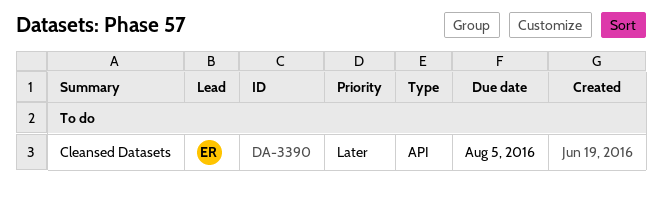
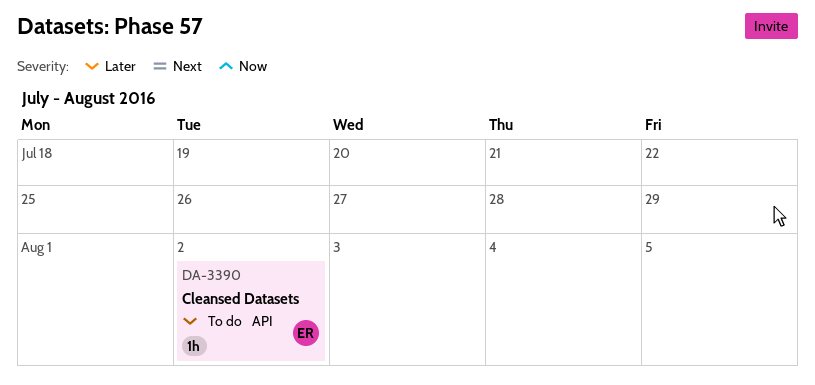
DA-3390, due: Aug 5 -> Aug 2

